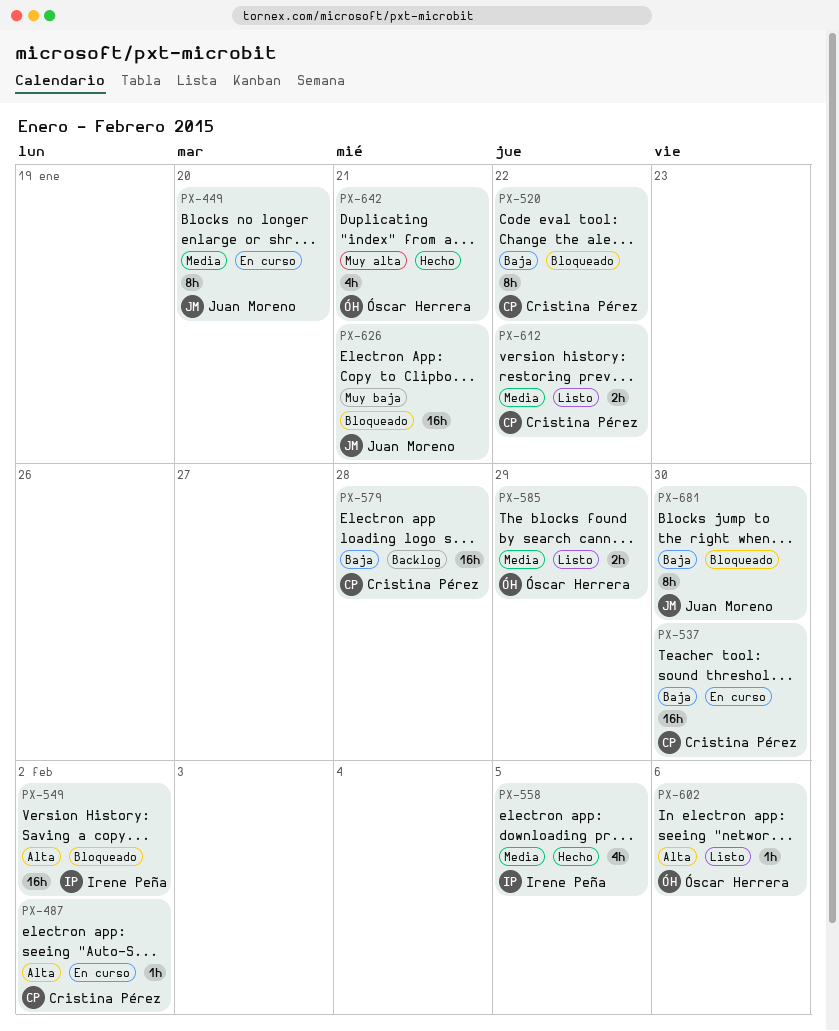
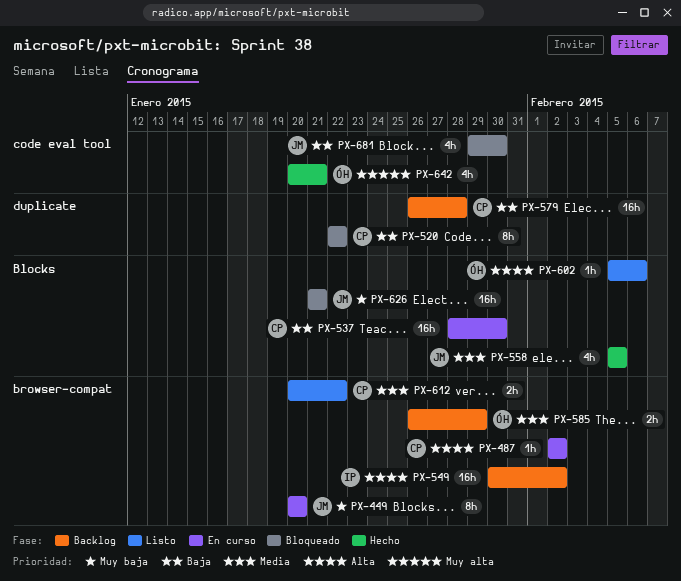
PX-449, priority: Media -> Muy baja
PX-549, status: Bloqueado -> Backlog
PX-558, owner: Irene Peña -> Juan Moreno
PX-585, status: Listo -> Backlog
PX-681, estimate: 8h -> 4h

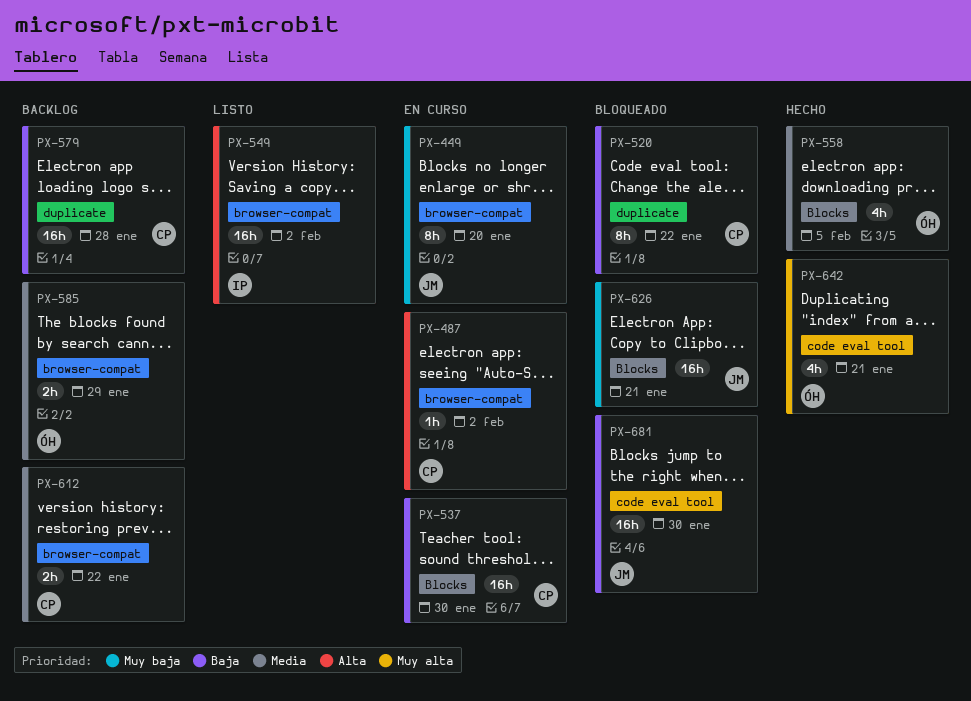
PX-549, status: Backlog -> Listo
PX-558, owner: JM -> ÓH
PX-602: present -> none
PX-612, status: Listo -> Backlog
PX-681, estimate: 4h -> 16h

